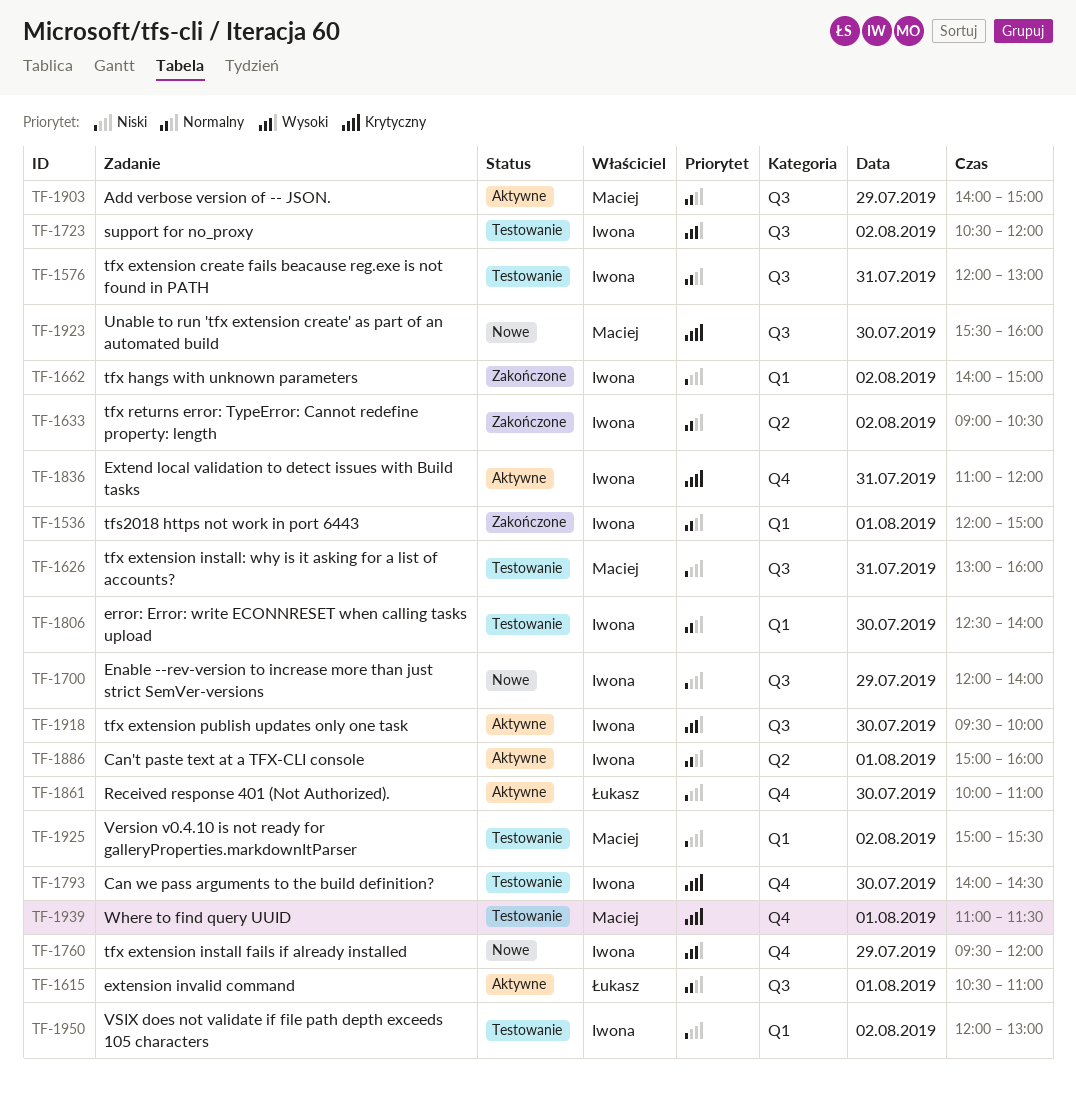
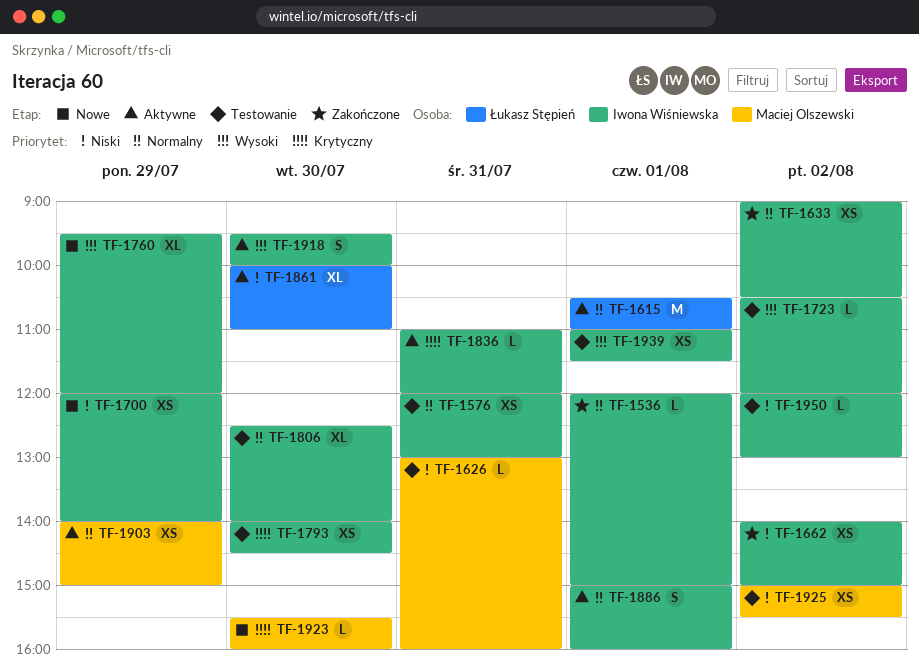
TF-1939, owner: Maciej Olszewski -> Iwona Wiśniewska
TF-1939, priority: Krytyczny -> Wysoki

